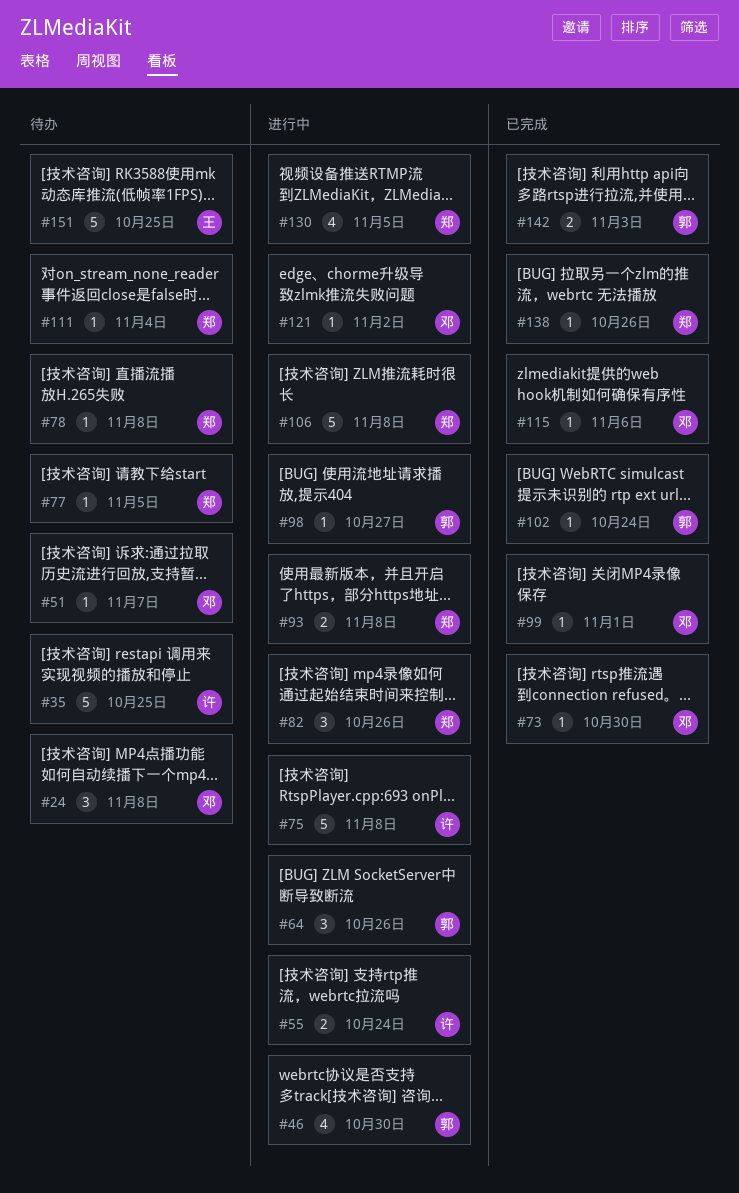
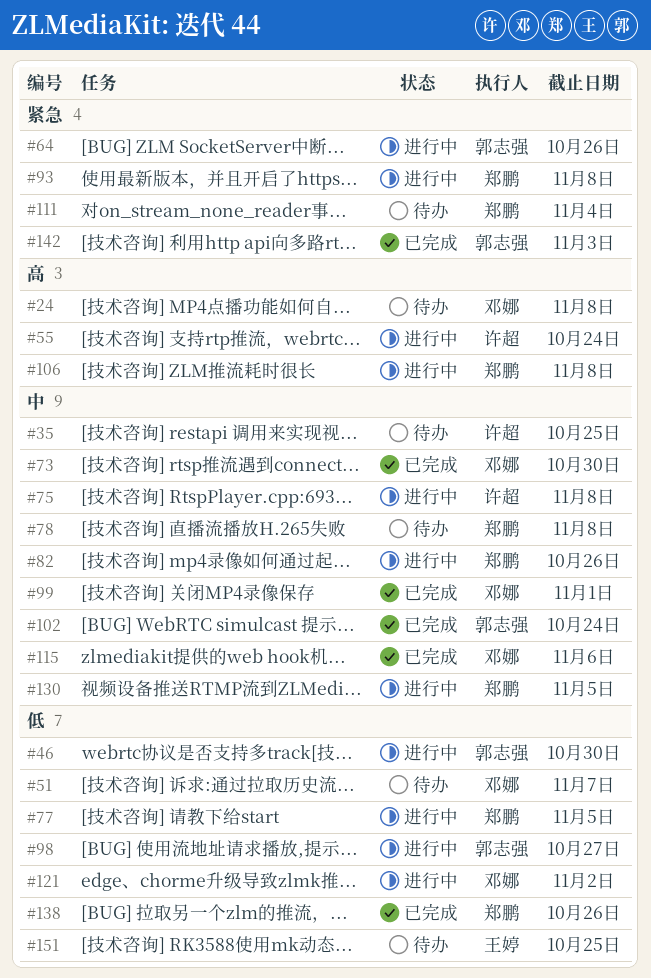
#77, status: 待办 -> 进行中

